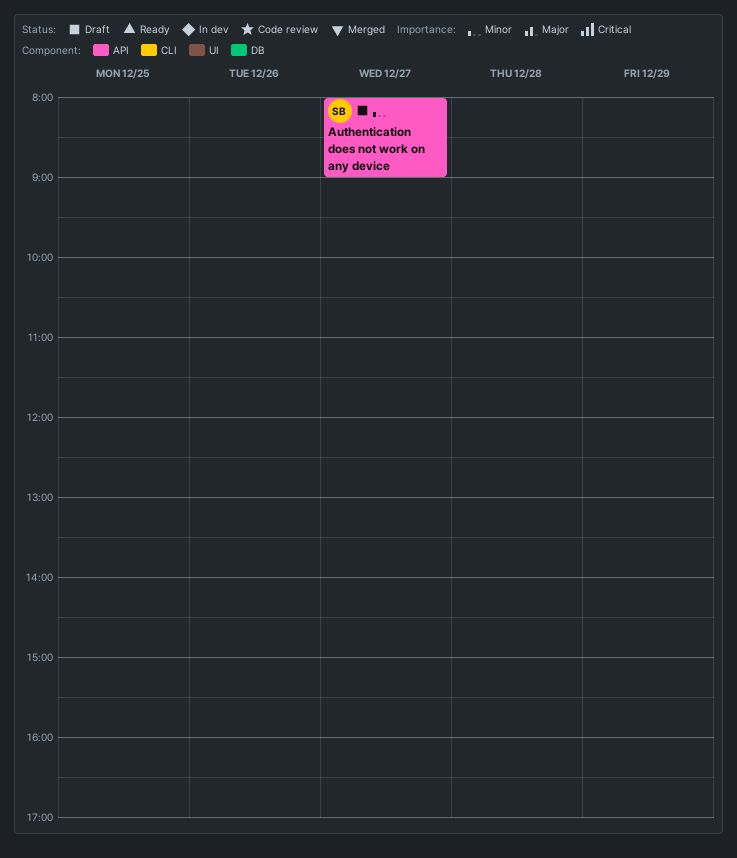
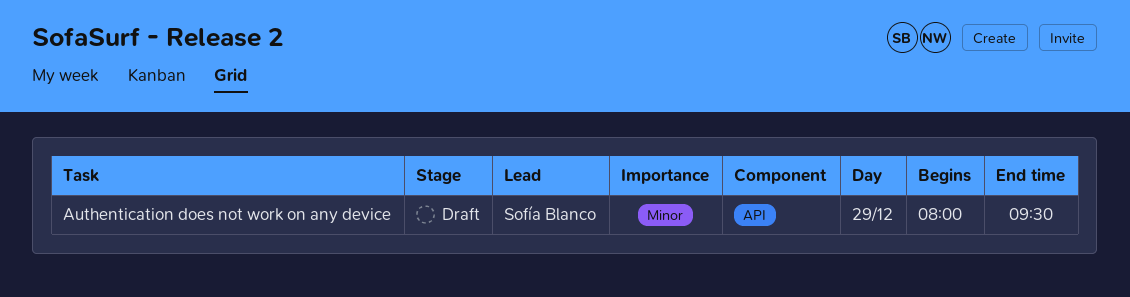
Authentication does not work on any device, day: Dec 27 -> Dec 29
Authentication does not work on any device, ends: 09:00 -> 09:30

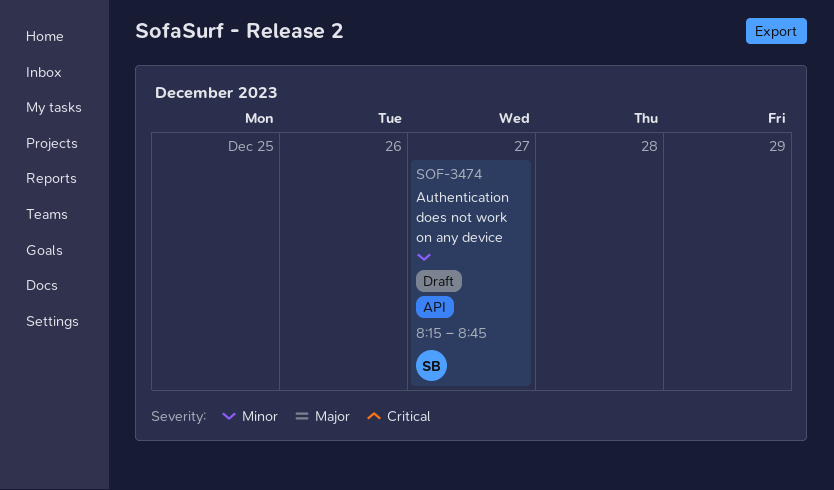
Authentication does not work on any device, day: Dec 29 -> Dec 27
Authentication does not work on any device, begins: 08:00 -> 08:15
Authentication does not work on any device, ends: 09:30 -> 08:45

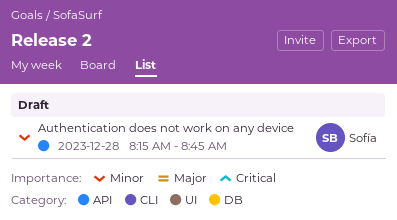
Authentication does not work on any device, day: Dec 27 -> Dec 28

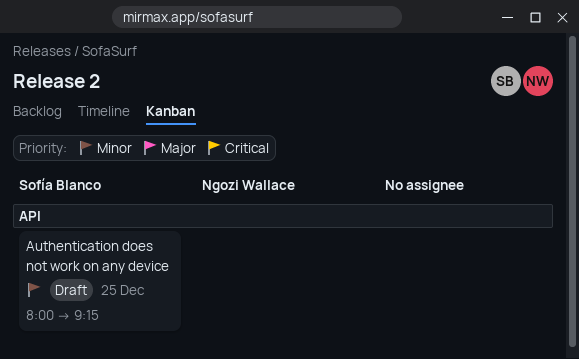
Authentication does not work on any device, day: Dec 28 -> Dec 25
Authentication does not work on any device, begins: 08:15 -> 08:00
Authentication does not work on any device, ends: 08:45 -> 09:15

